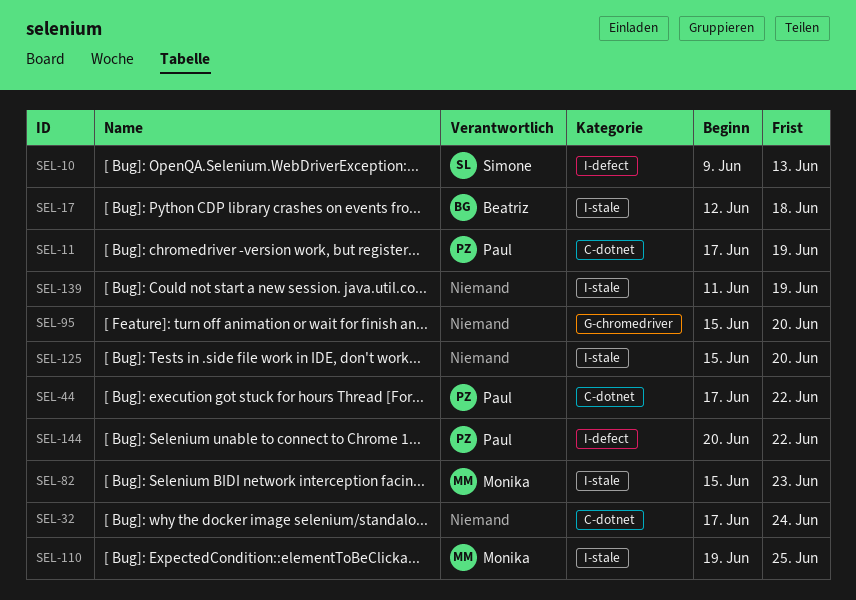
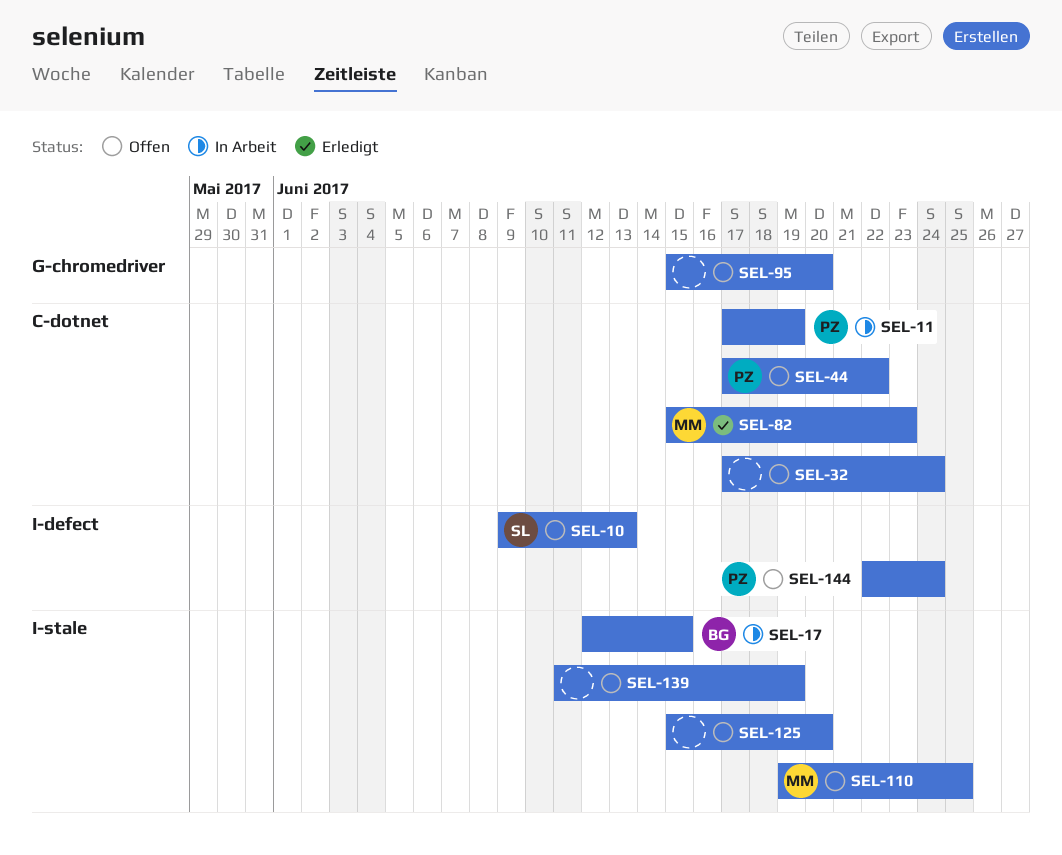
SEL-17, due: Jun 18 -> Jun 15
SEL-82, label: I-stale -> C-dotnet
SEL-144, start: Jun 20 -> Jun 22
SEL-144, due: Jun 22 -> Jun 24

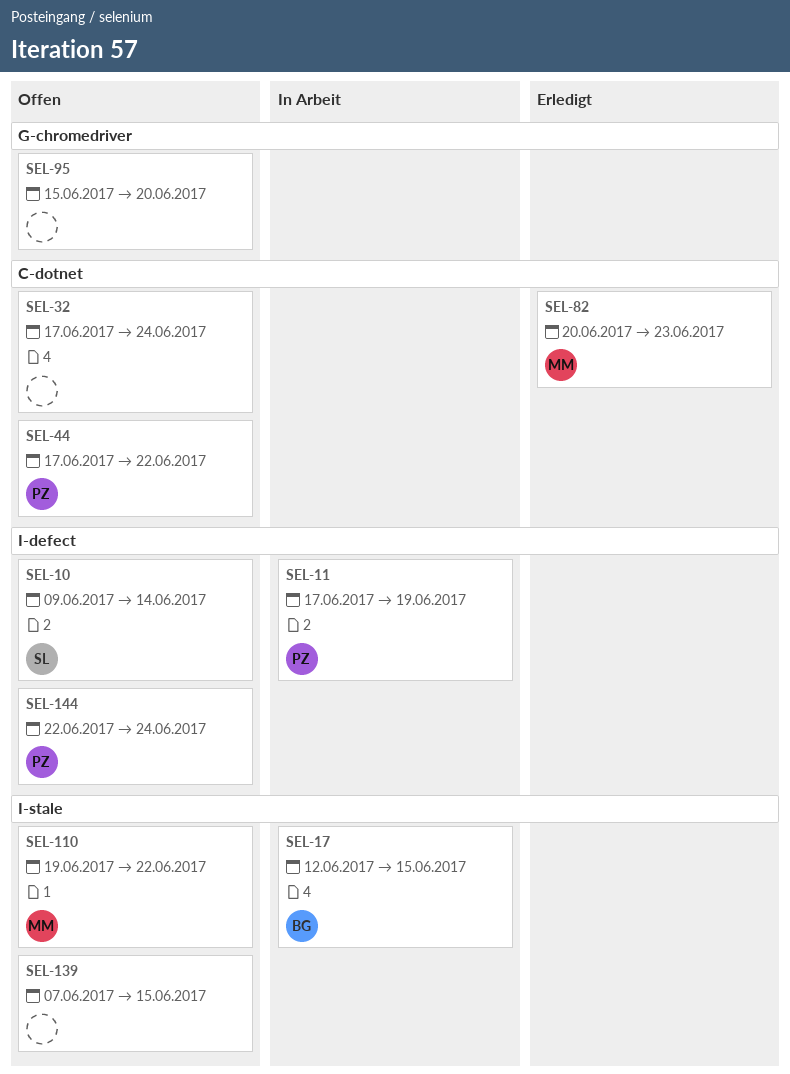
SEL-10, due: Jun 13 -> Jun 14
SEL-11, label: C-dotnet -> I-defect
SEL-82, start: Jun 15 -> Jun 20
SEL-110, due: Jun 25 -> Jun 22
SEL-125: present -> none
SEL-139, start: Jun 11 -> Jun 7
SEL-139, due: Jun 19 -> Jun 15

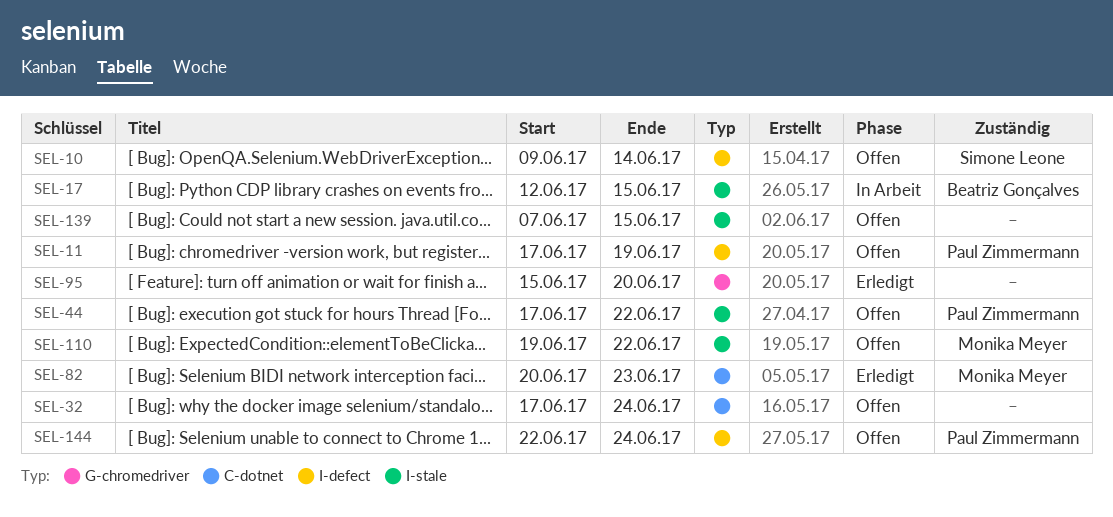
SEL-11, status: In Arbeit -> Offen
SEL-44, label: C-dotnet -> I-stale
SEL-95, status: Offen -> Erledigt

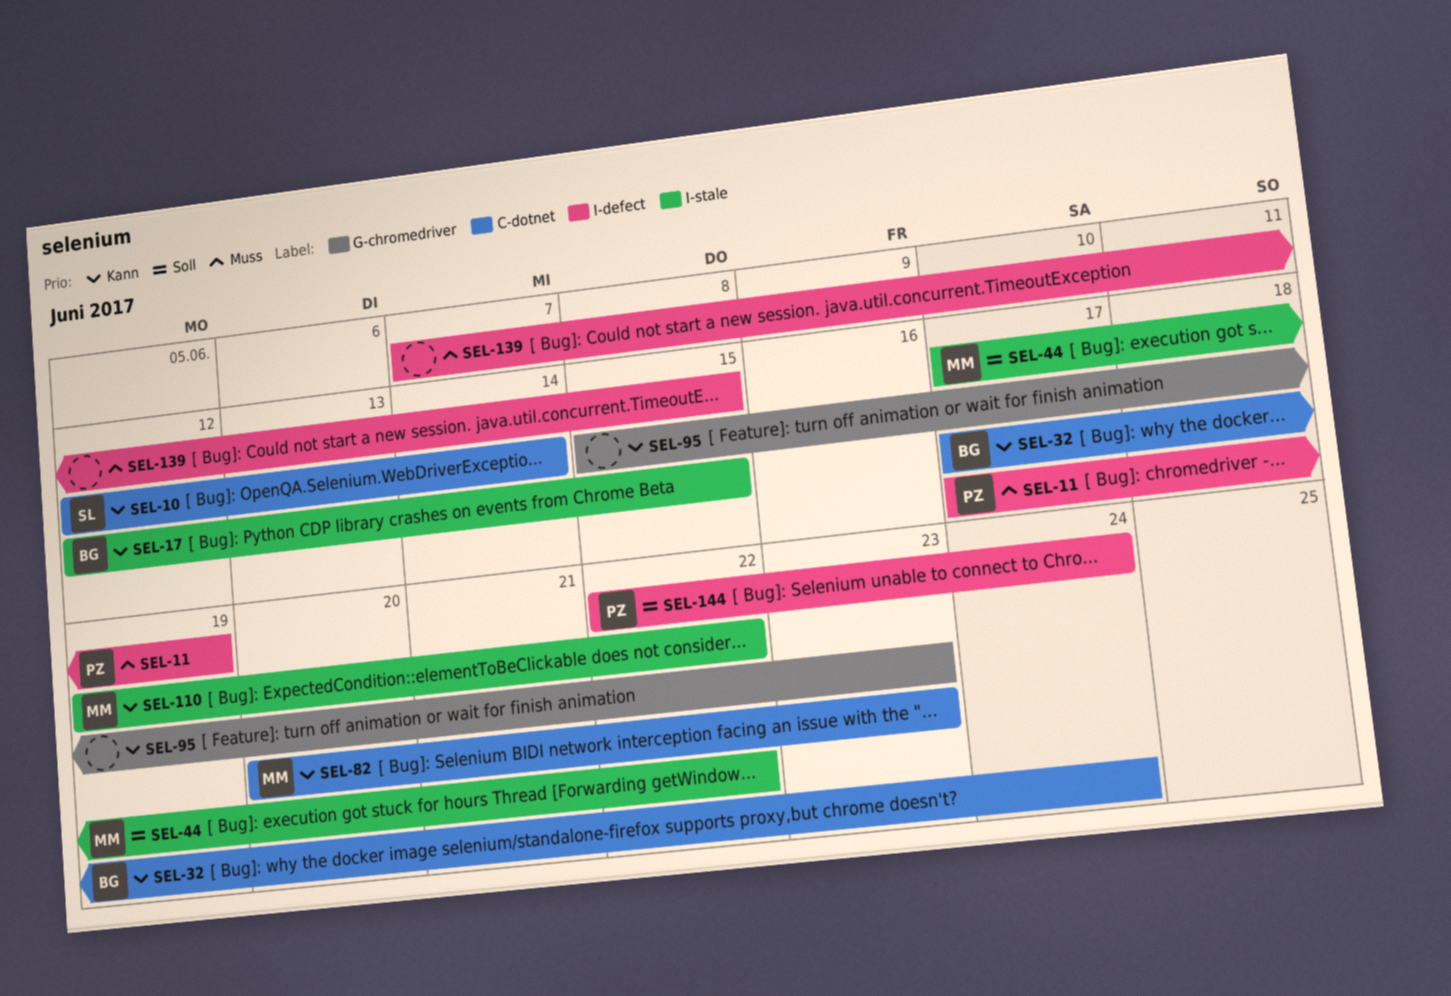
SEL-10, label: I-defect -> C-dotnet
SEL-10, start: Jun 9 -> Jun 12
SEL-32, owner: none -> Beatriz Gonçalves
SEL-44, owner: Paul Zimmermann -> Monika Meyer
SEL-95, due: Jun 20 -> Jun 23
SEL-139, label: I-stale -> I-defect

